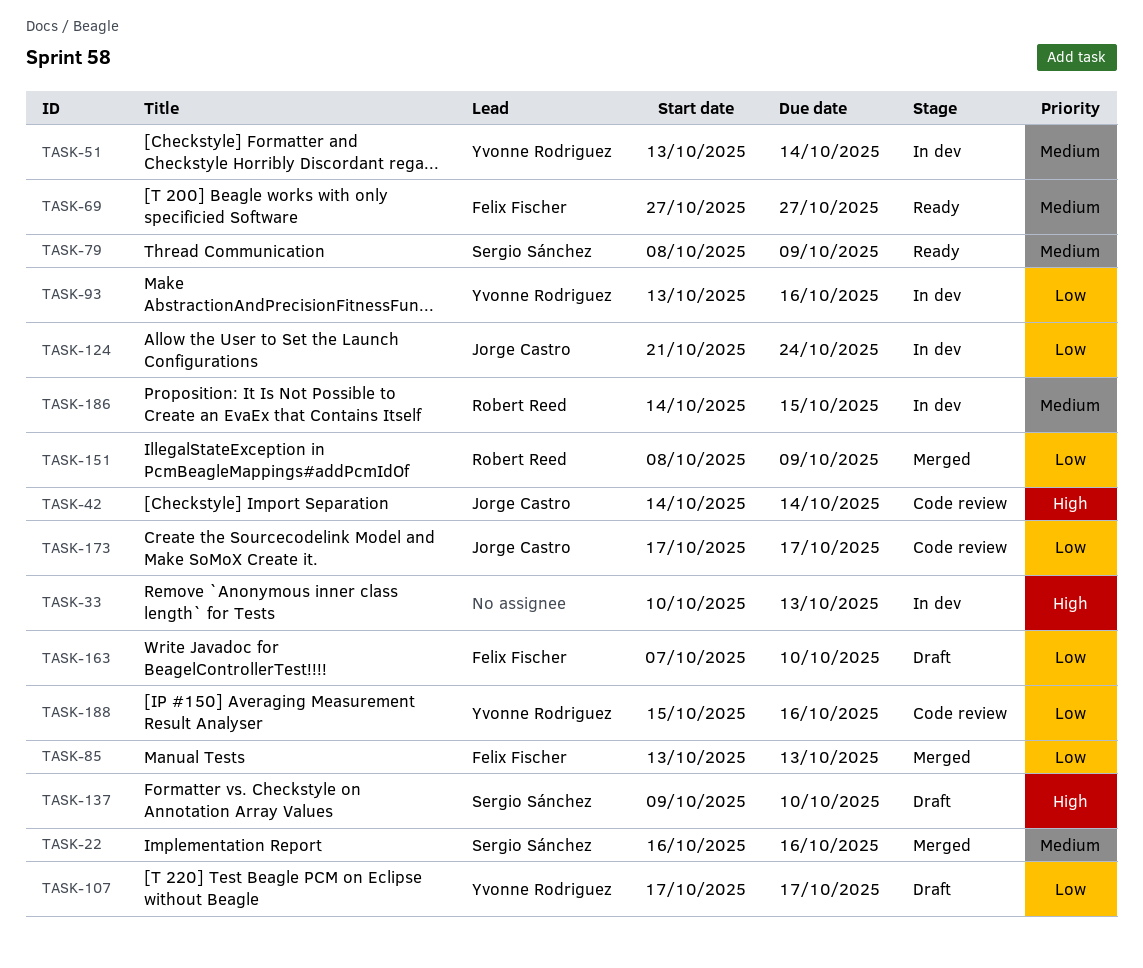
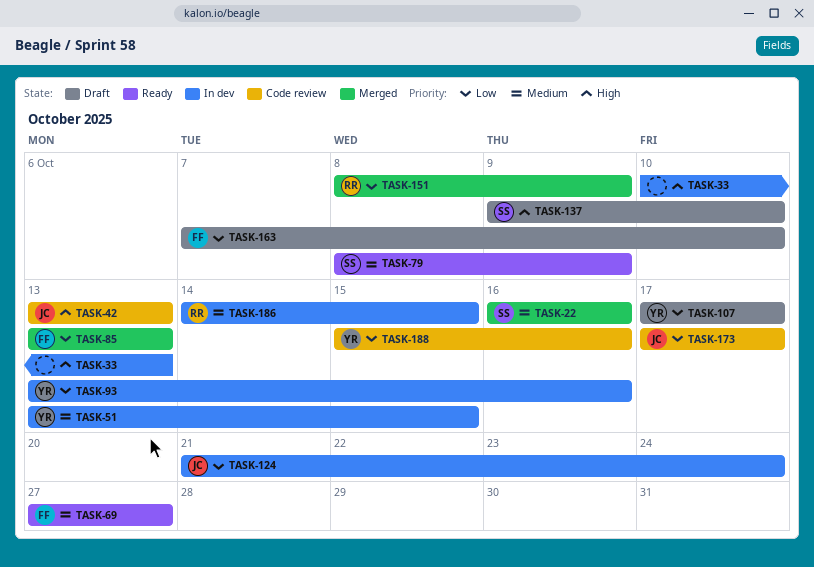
TASK-42, start: Oct 14 -> Oct 13
TASK-42, due: Oct 14 -> Oct 13
TASK-51, due: Oct 14 -> Oct 15

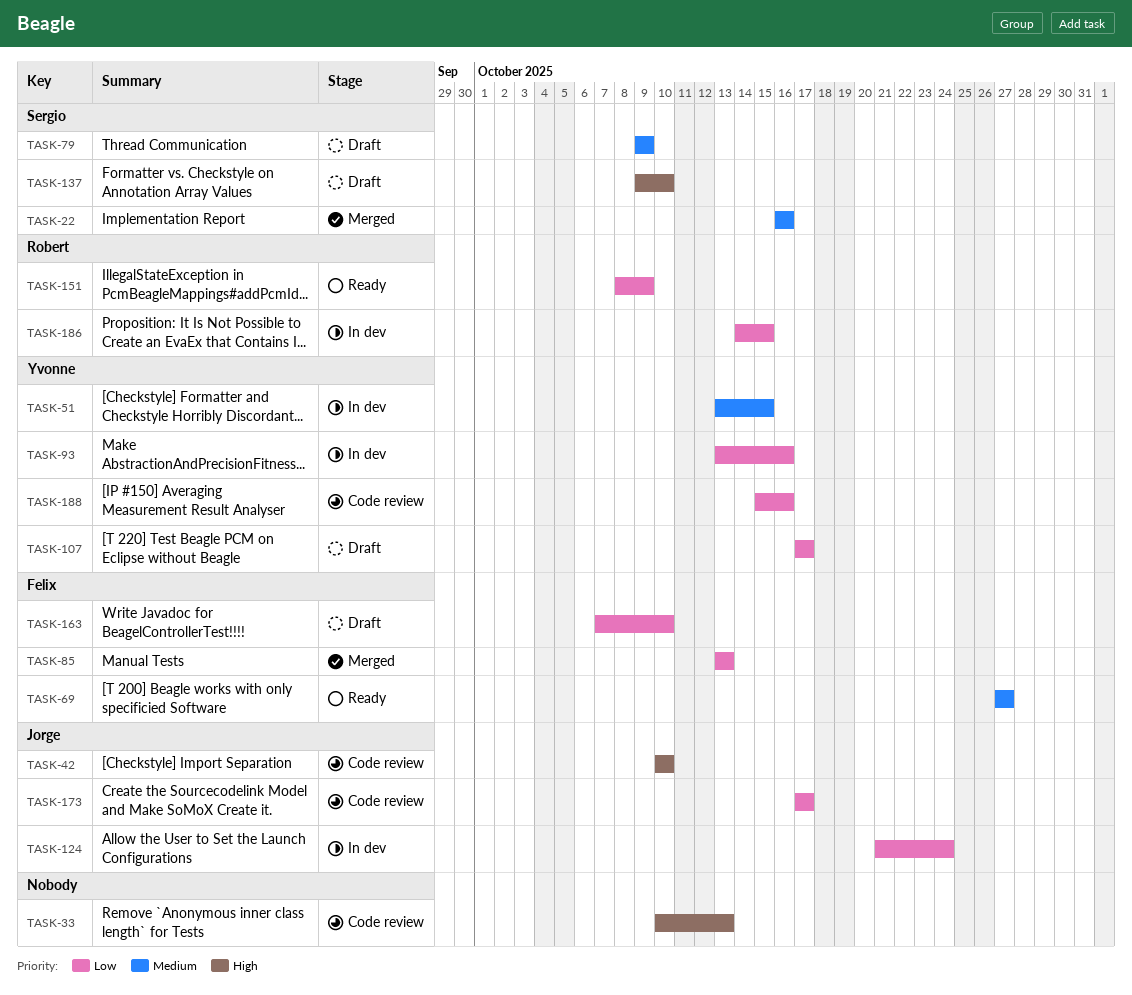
TASK-33, status: In dev -> Code review
TASK-42, start: Oct 13 -> Oct 10
TASK-42, due: Oct 13 -> Oct 10
TASK-79, status: Ready -> Draft
TASK-79, start: Oct 8 -> Oct 9
TASK-151, status: Merged -> Ready
TASK-186, priority: Medium -> Low

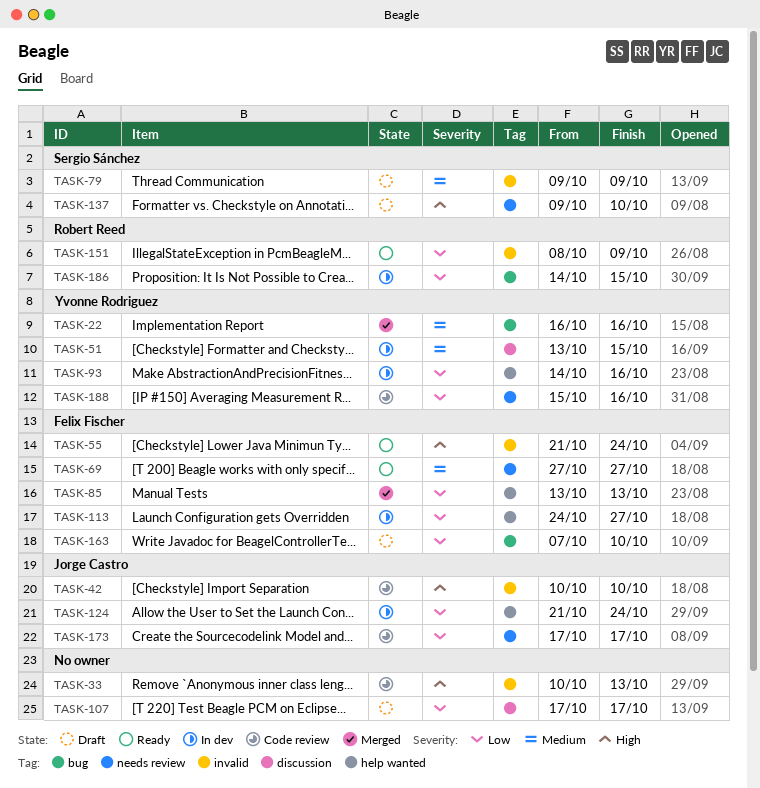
TASK-22, owner: Sergio Sánchez -> Yvonne Rodriguez
TASK-55: none -> present
TASK-93, start: Oct 13 -> Oct 14
TASK-107, owner: Yvonne Rodriguez -> none
TASK-113: none -> present

